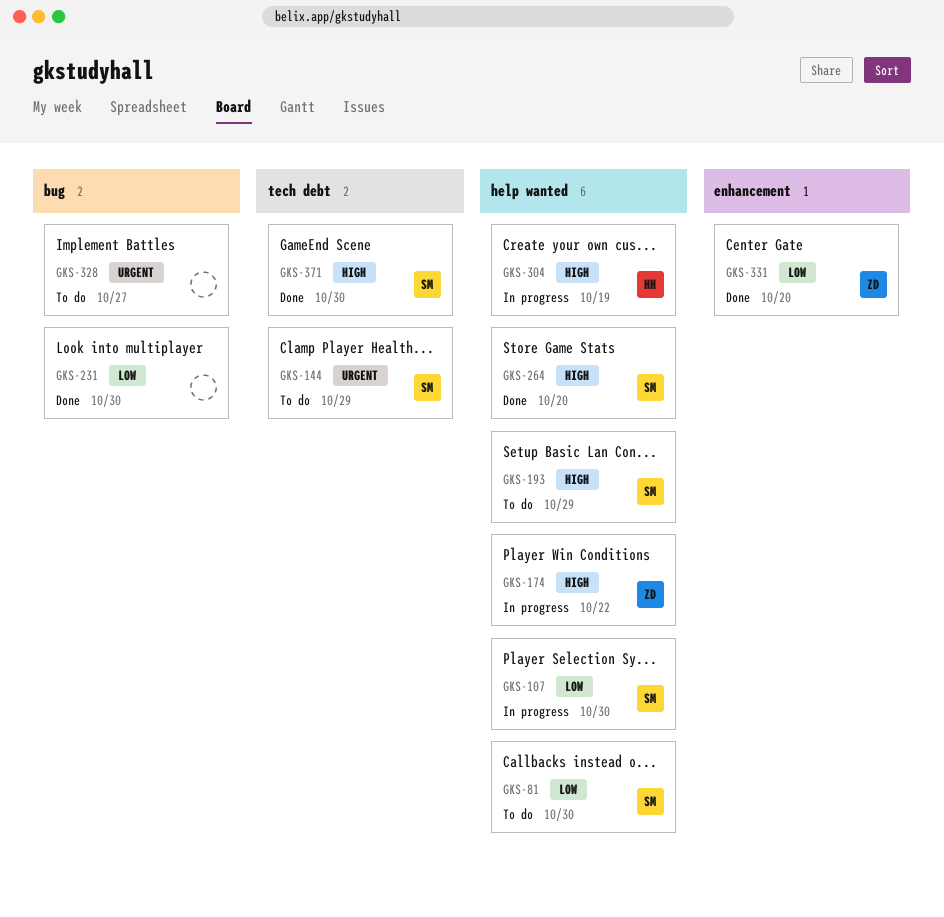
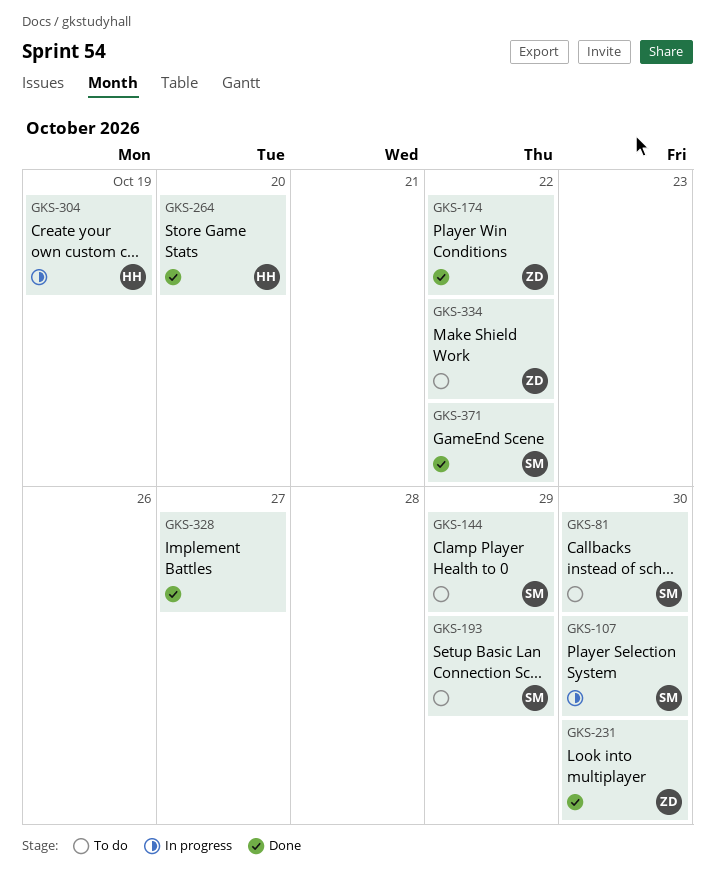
GKS-174, status: In progress -> Done
GKS-231, owner: none -> ZD
GKS-264, owner: SM -> HH
GKS-328, status: To do -> Done
GKS-331: present -> none
GKS-334: none -> present
GKS-371, due: Oct 30 -> Oct 22

